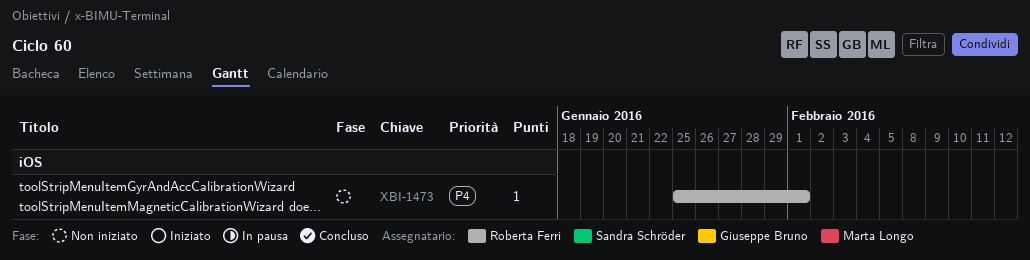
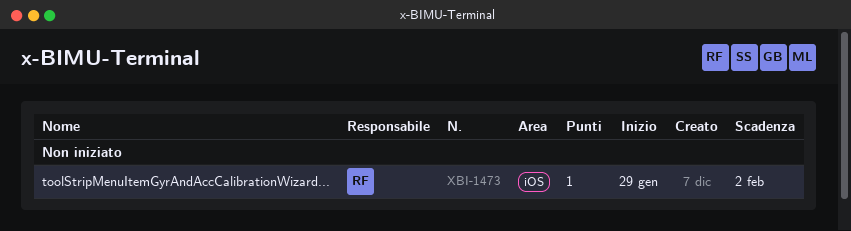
XBI-1473, start: Jan 25 -> Jan 29
XBI-1473, due: Feb 1 -> Feb 2

